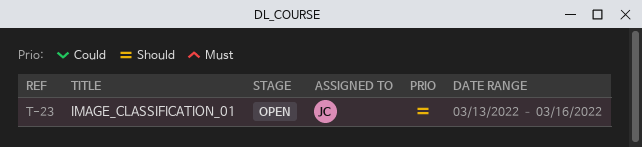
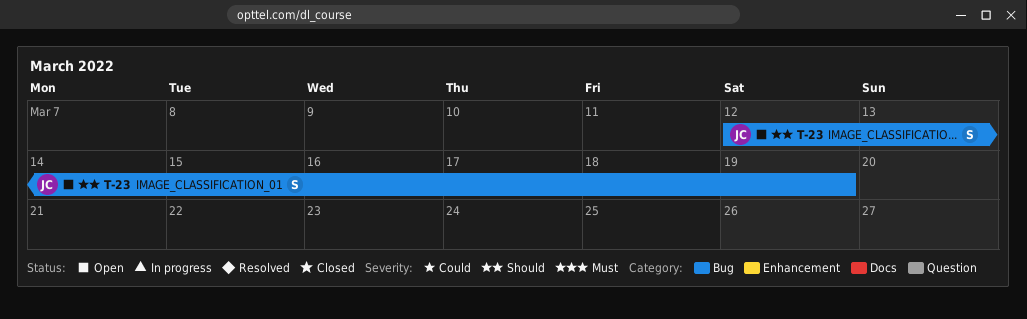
T-23, start: Mar 13 -> Mar 12
T-23, due: Mar 16 -> Mar 19

